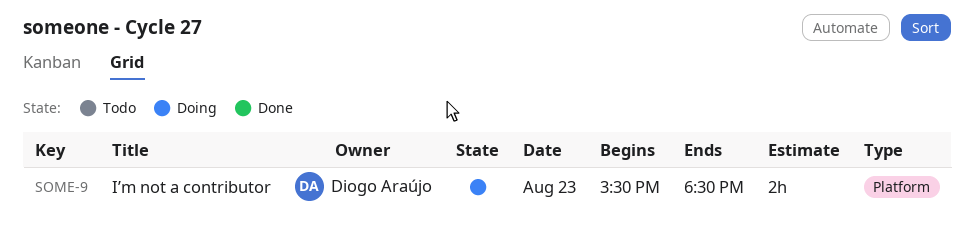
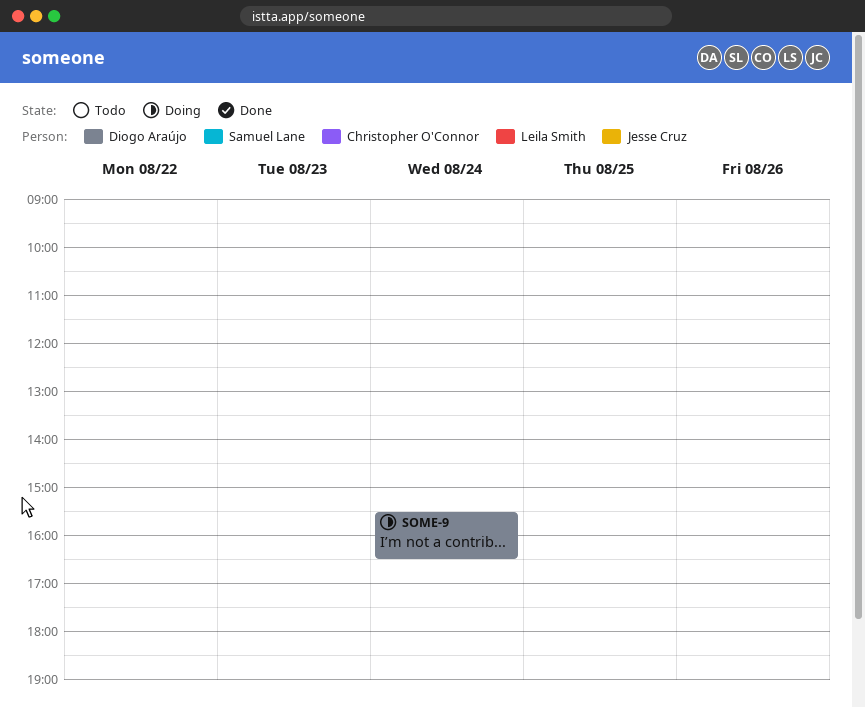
SOME-9, day: Aug 23 -> Aug 24
SOME-9, ends: 18:30 -> 16:30

